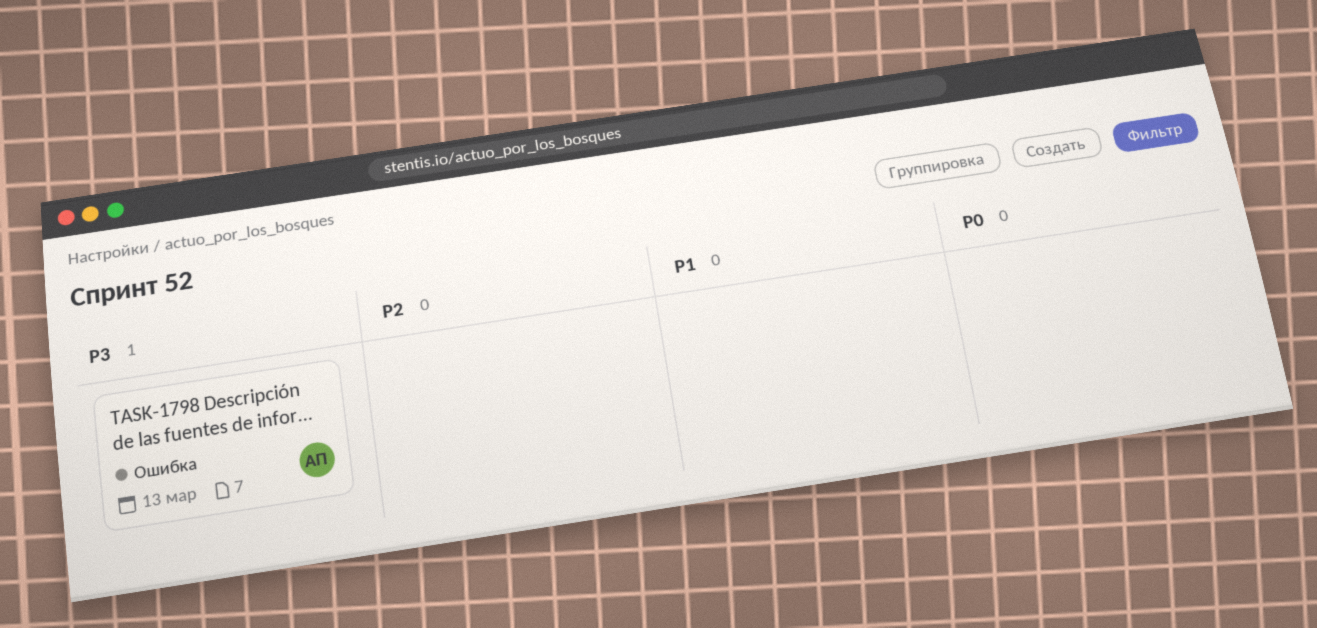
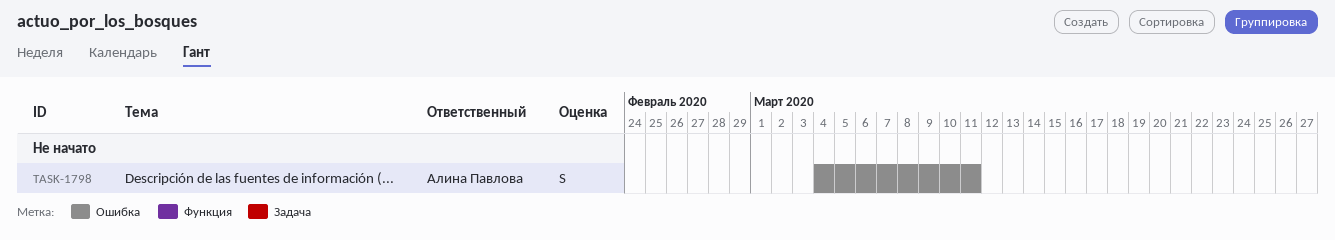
TASK-1798, due: Mar 13 -> Mar 11

